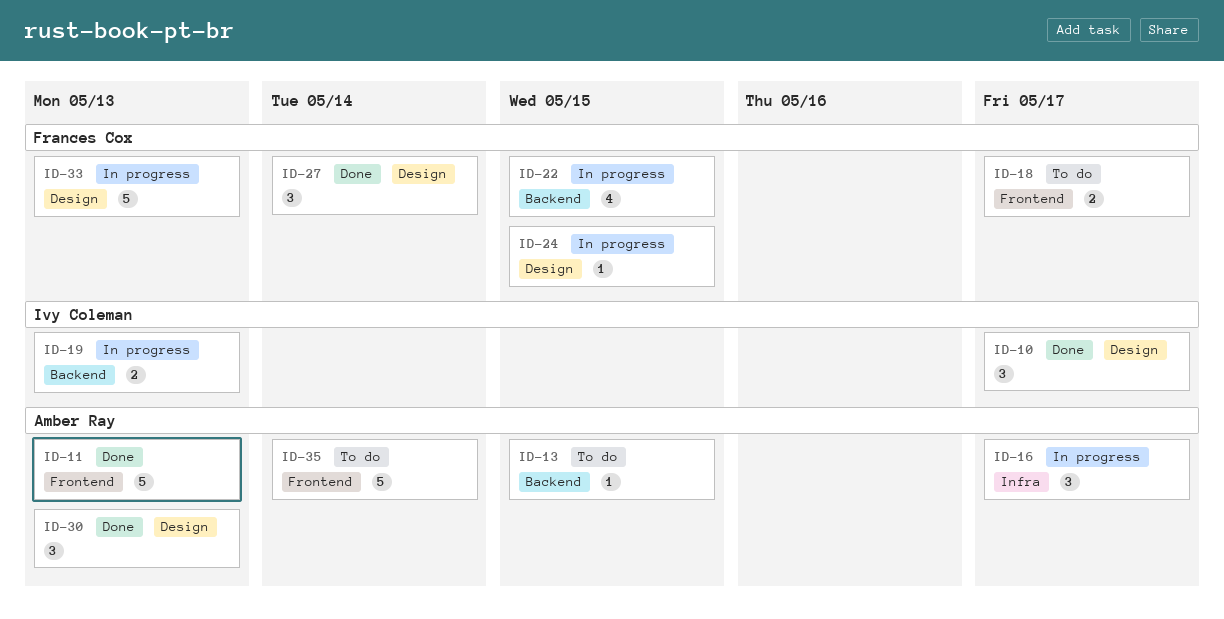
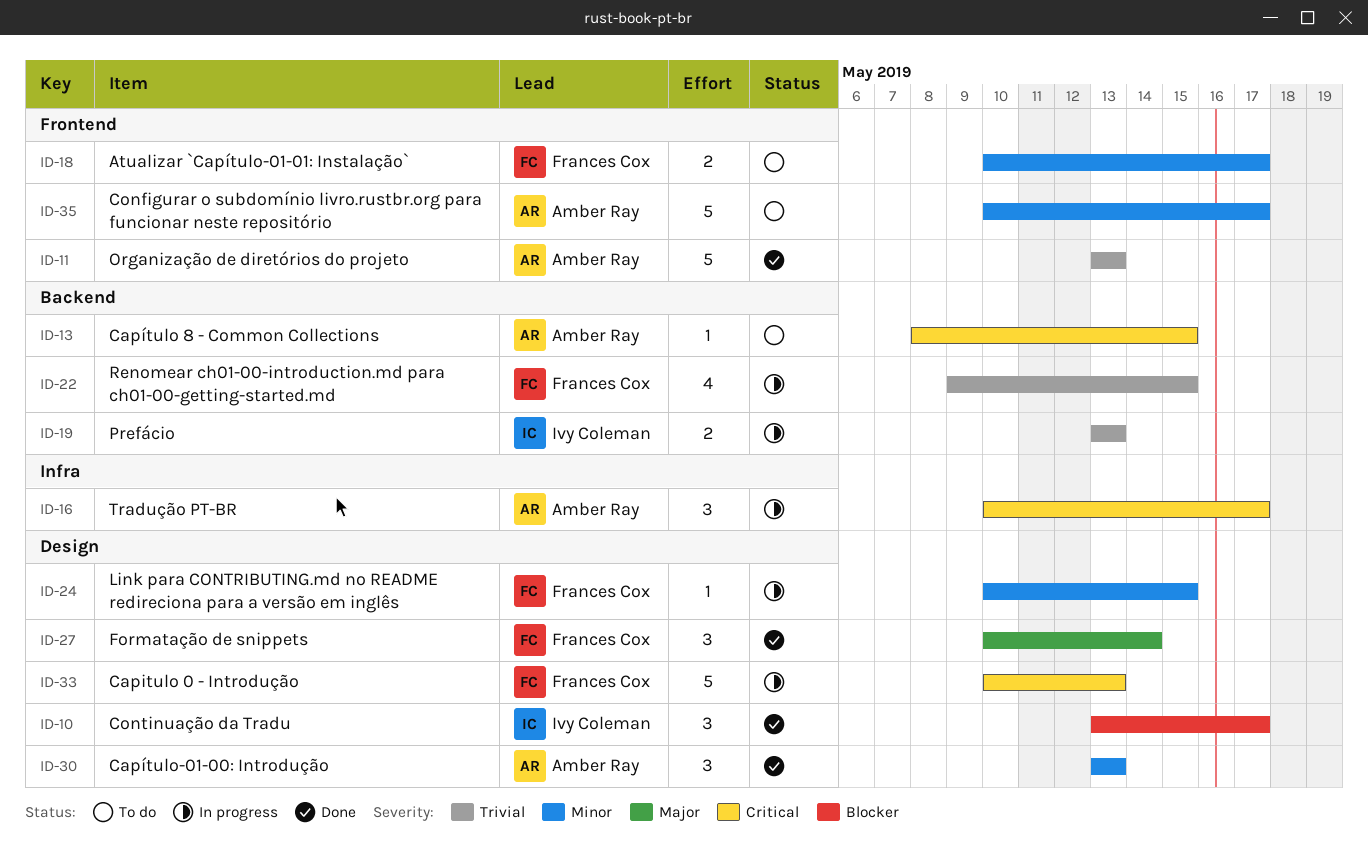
ID-35, due: May 14 -> May 17

